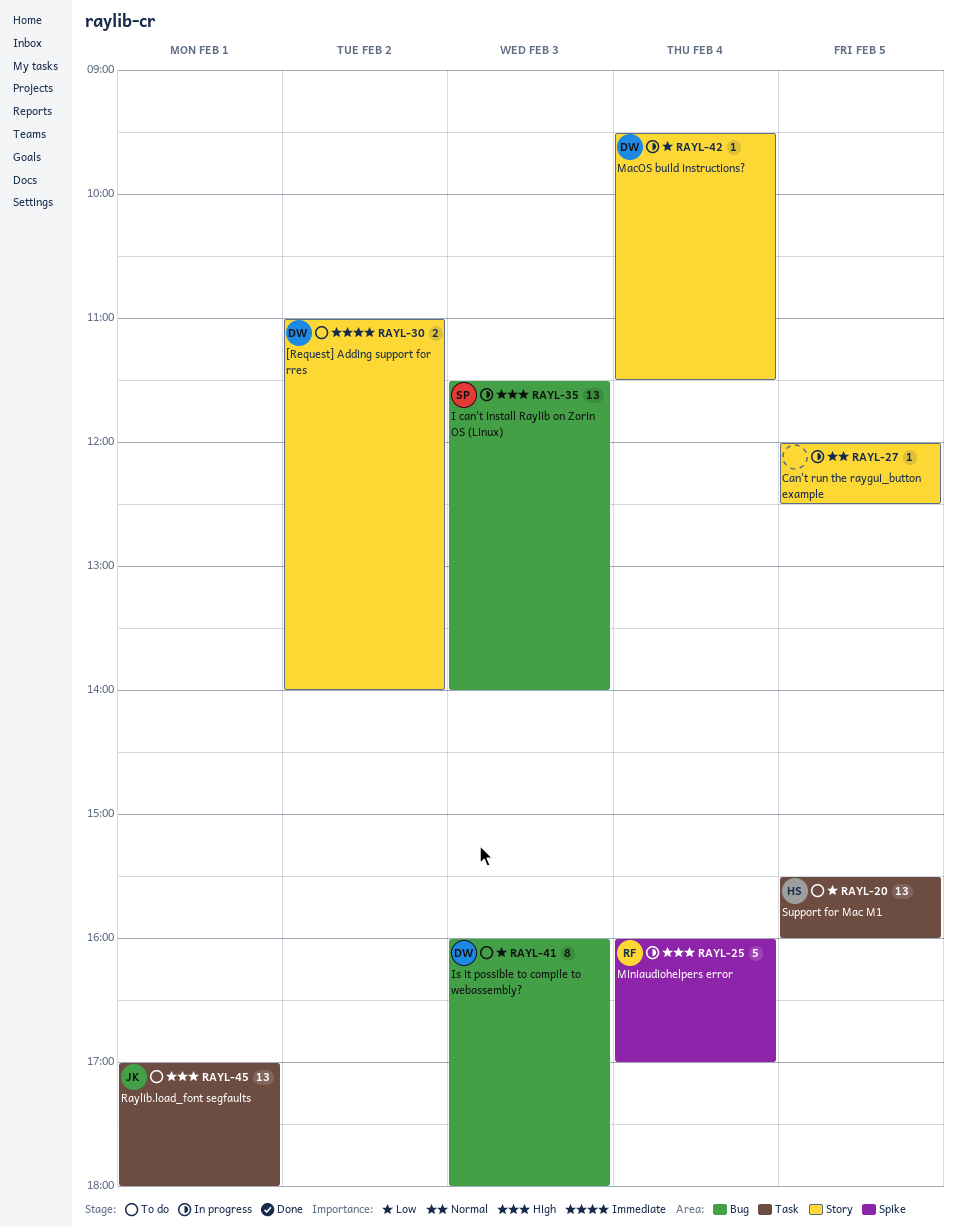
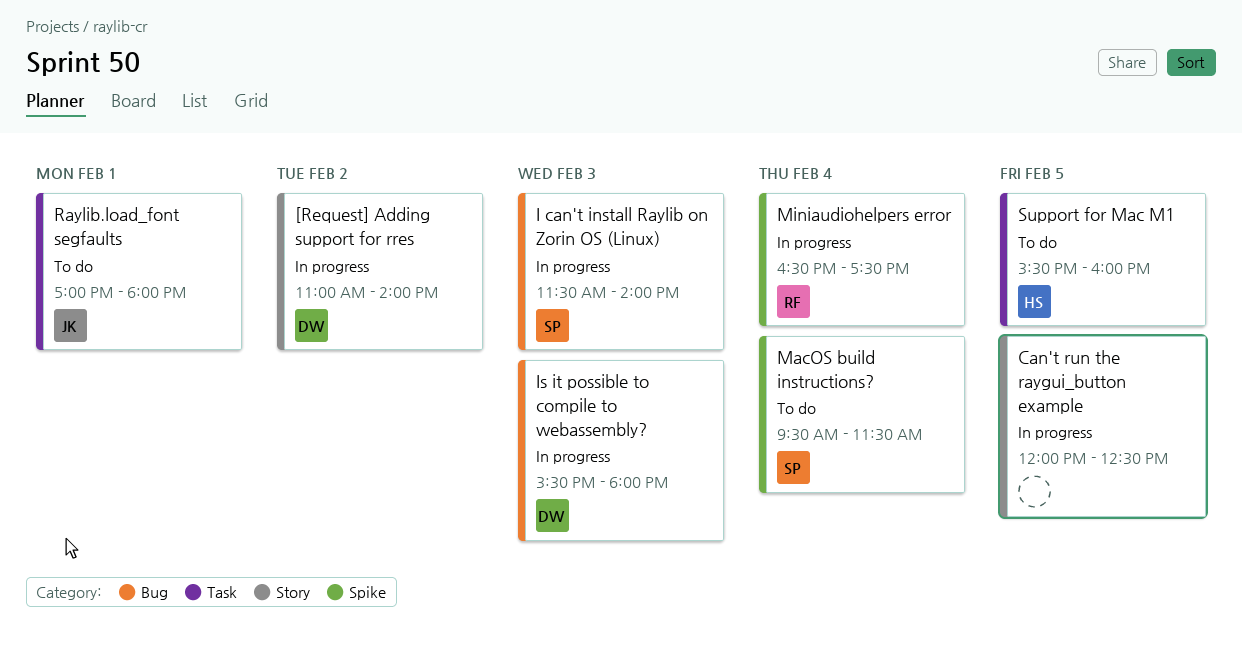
[Request] Adding support for rres, status: To do -> In progress
Is it possible to compile to webassembly?, status: To do -> In progress
Is it possible to compile to webassembly?, begins: 16:00 -> 15:30
MacOS build instructions?, status: In progress -> To do
MacOS build instructions?, owner: DW -> SP
MacOS build instructions?, label: Story -> Spike
Miniaudiohelpers error, begins: 16:00 -> 16:30
Miniaudiohelpers error, ends: 17:00 -> 17:30

